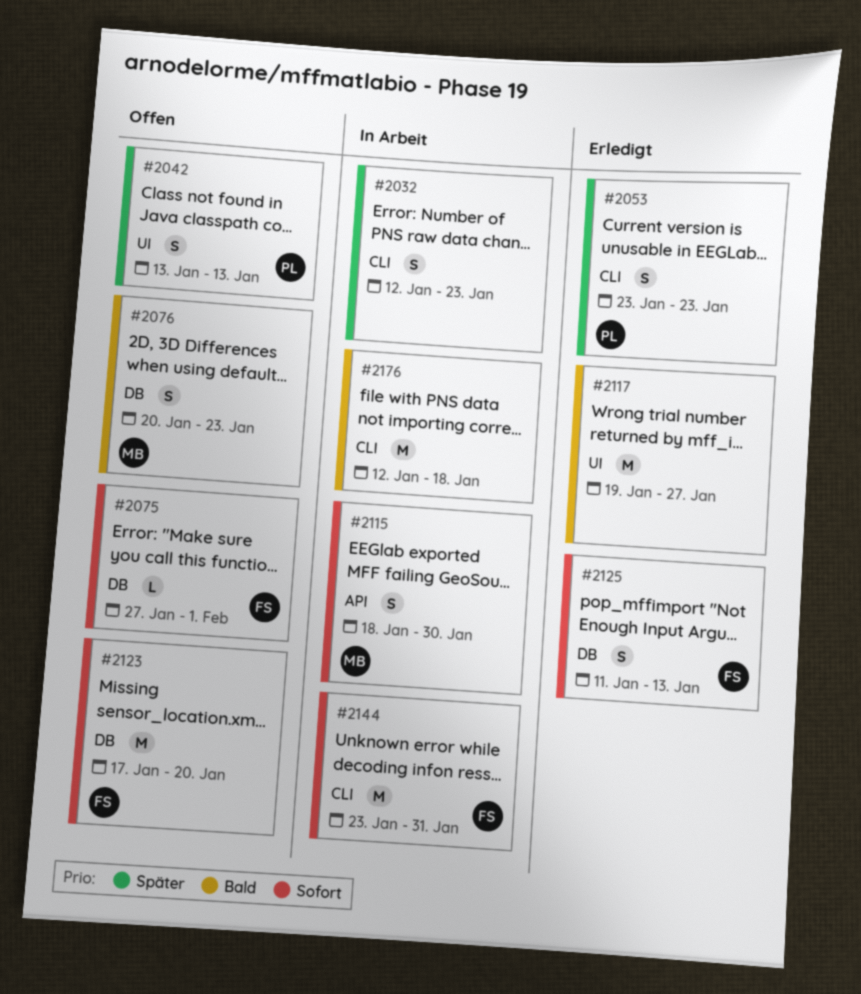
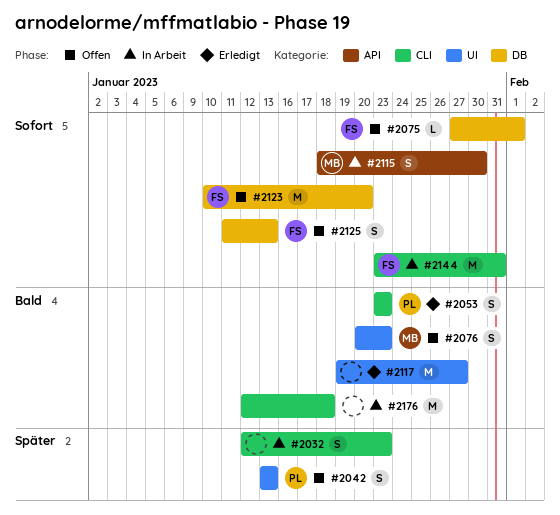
#2053, priority: Später -> Bald
#2076, label: DB -> UI
#2123, start: Jan 17 -> Jan 10
#2125, status: Erledigt -> Offen

